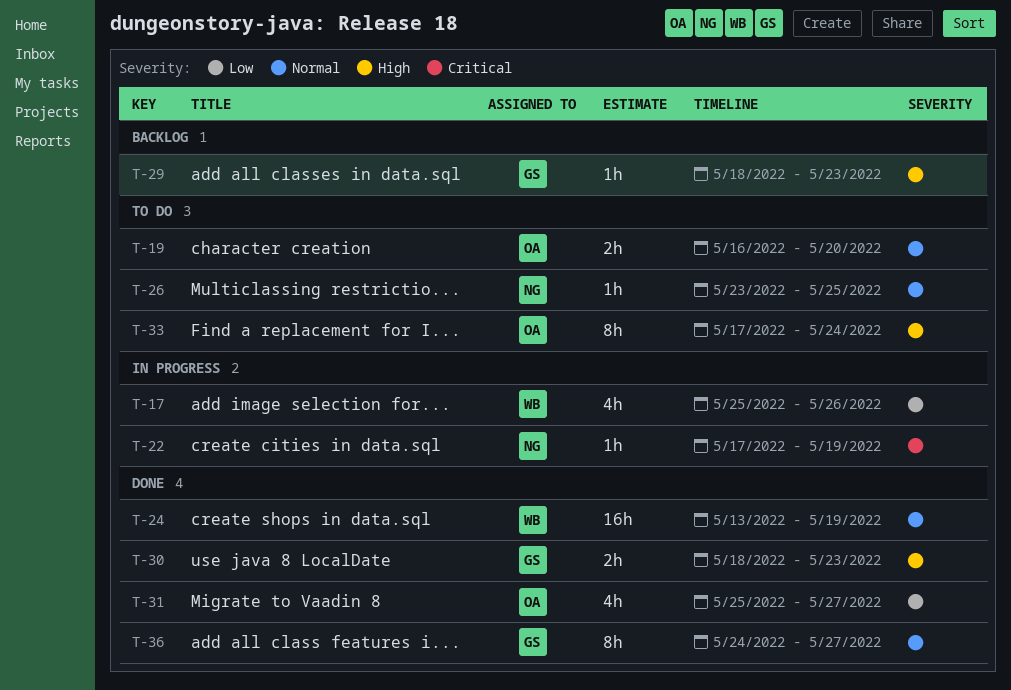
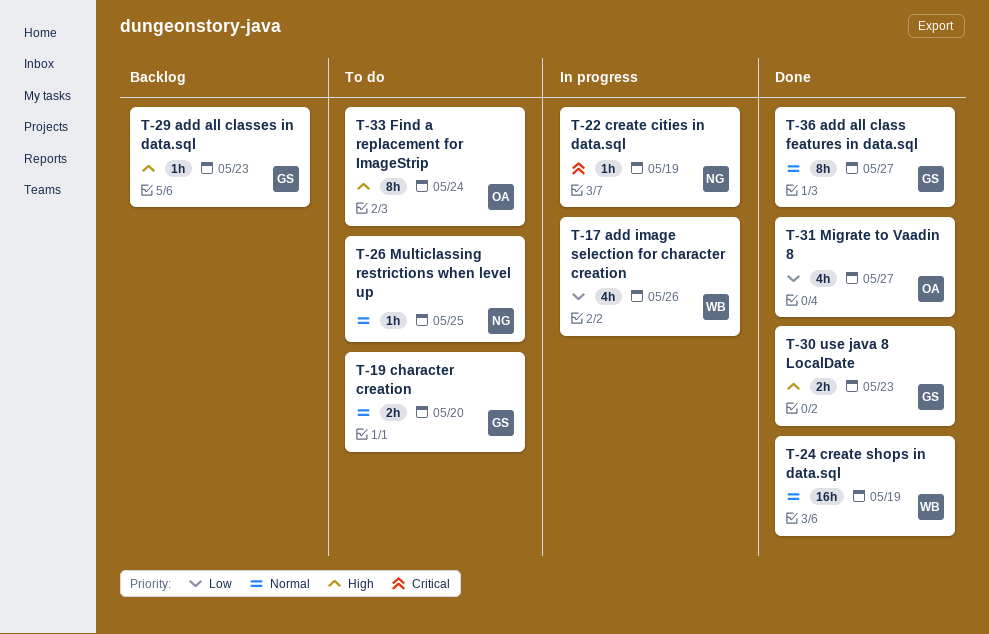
T-19, owner: OA -> GS

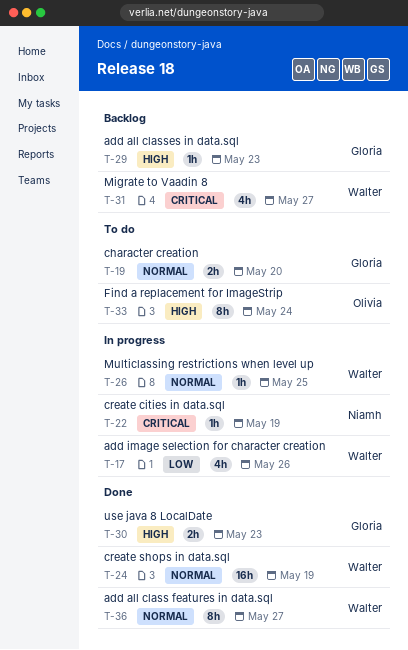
T-26, status: To do -> In progress
T-26, owner: Niamh -> Walter
T-31, status: Done -> Backlog
T-31, owner: Olivia -> Walter
T-31, priority: Low -> Critical
T-36, owner: Gloria -> Walter

